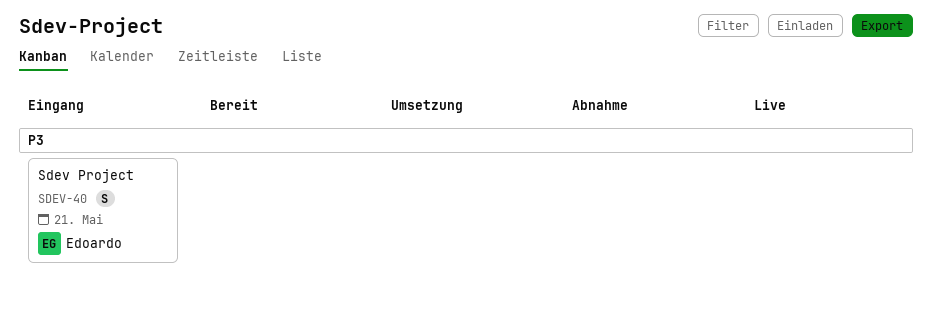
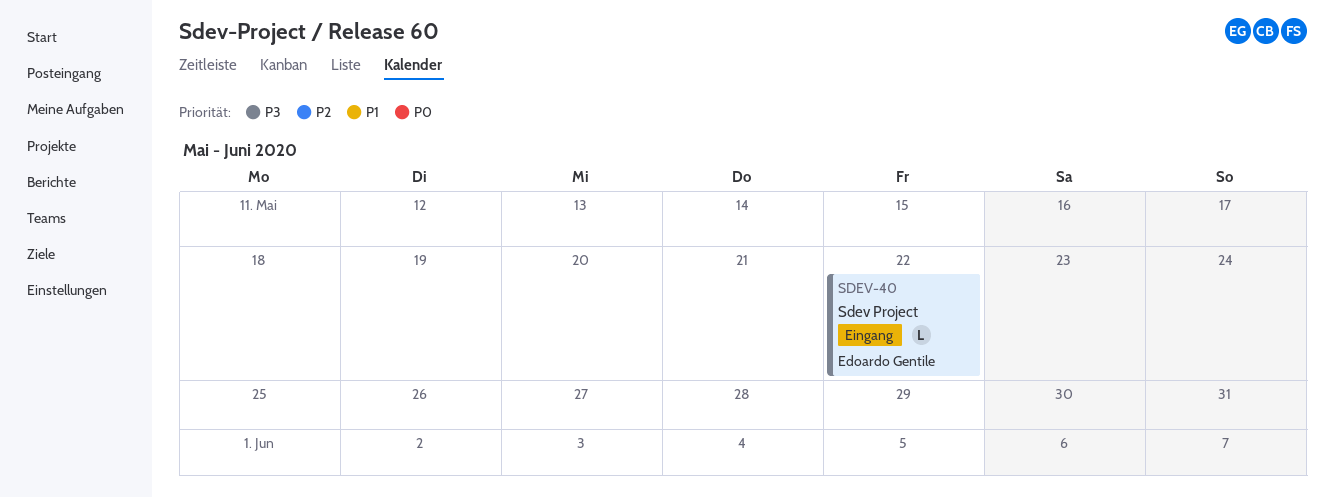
SDEV-40, estimate: S -> L
SDEV-40, due: May 21 -> May 22

